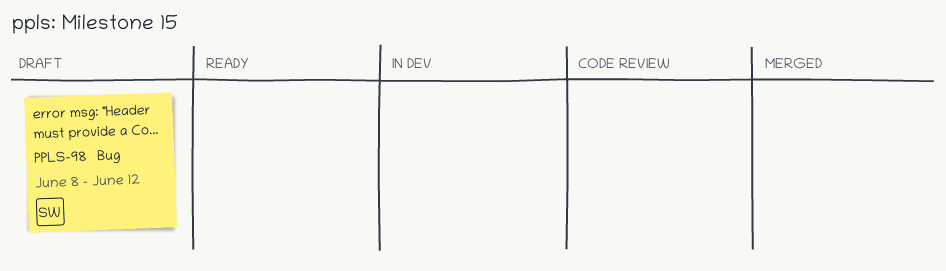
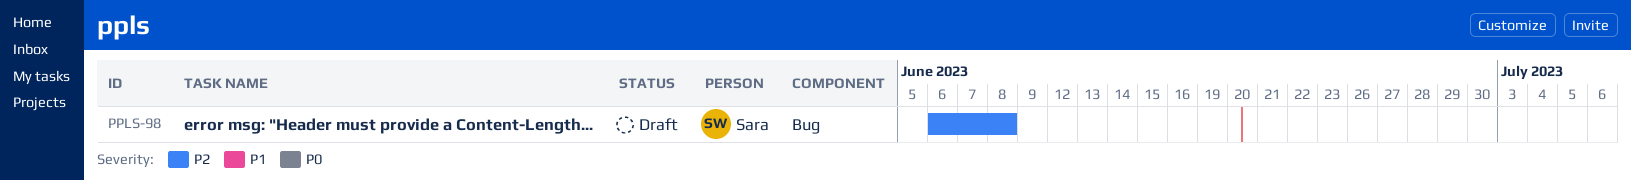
PPLS-98, start: Jun 8 -> Jun 6
PPLS-98, due: Jun 12 -> Jun 8

